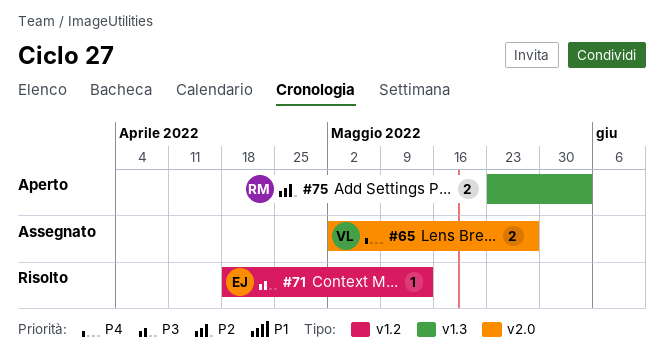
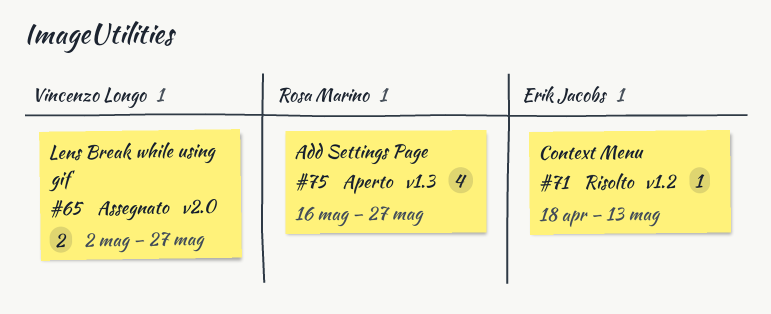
#75, estimate: 2 -> 4
#75, start: May 23 -> May 16
#75, due: Jun 3 -> May 27

